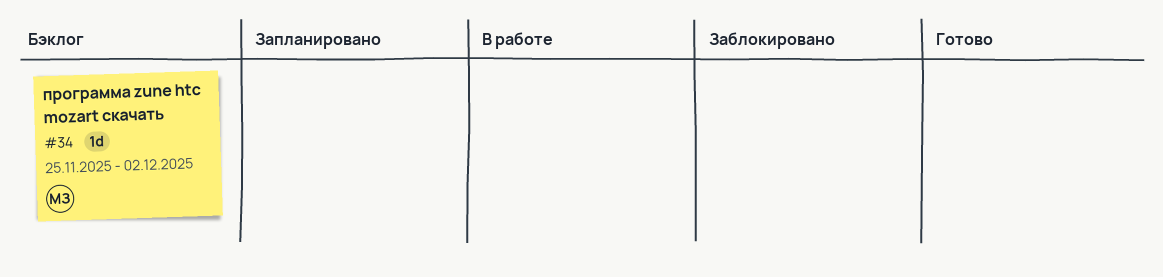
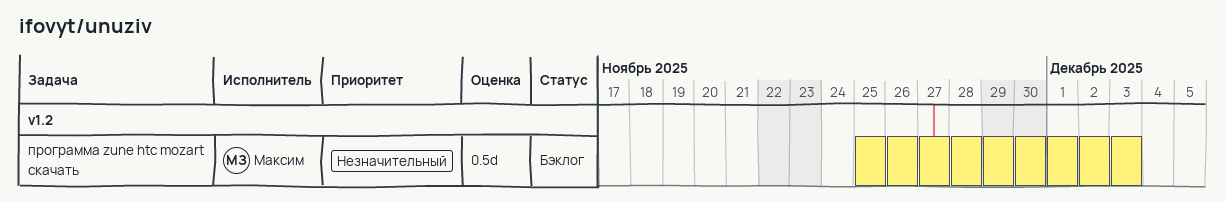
программа zune htc mozart скачать, estimate: 1d -> 0.5d
программа zune htc mozart скачать, due: Dec 2 -> Dec 3

